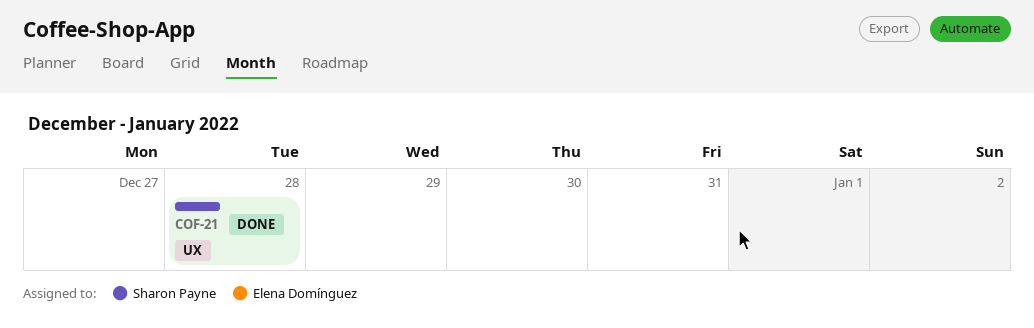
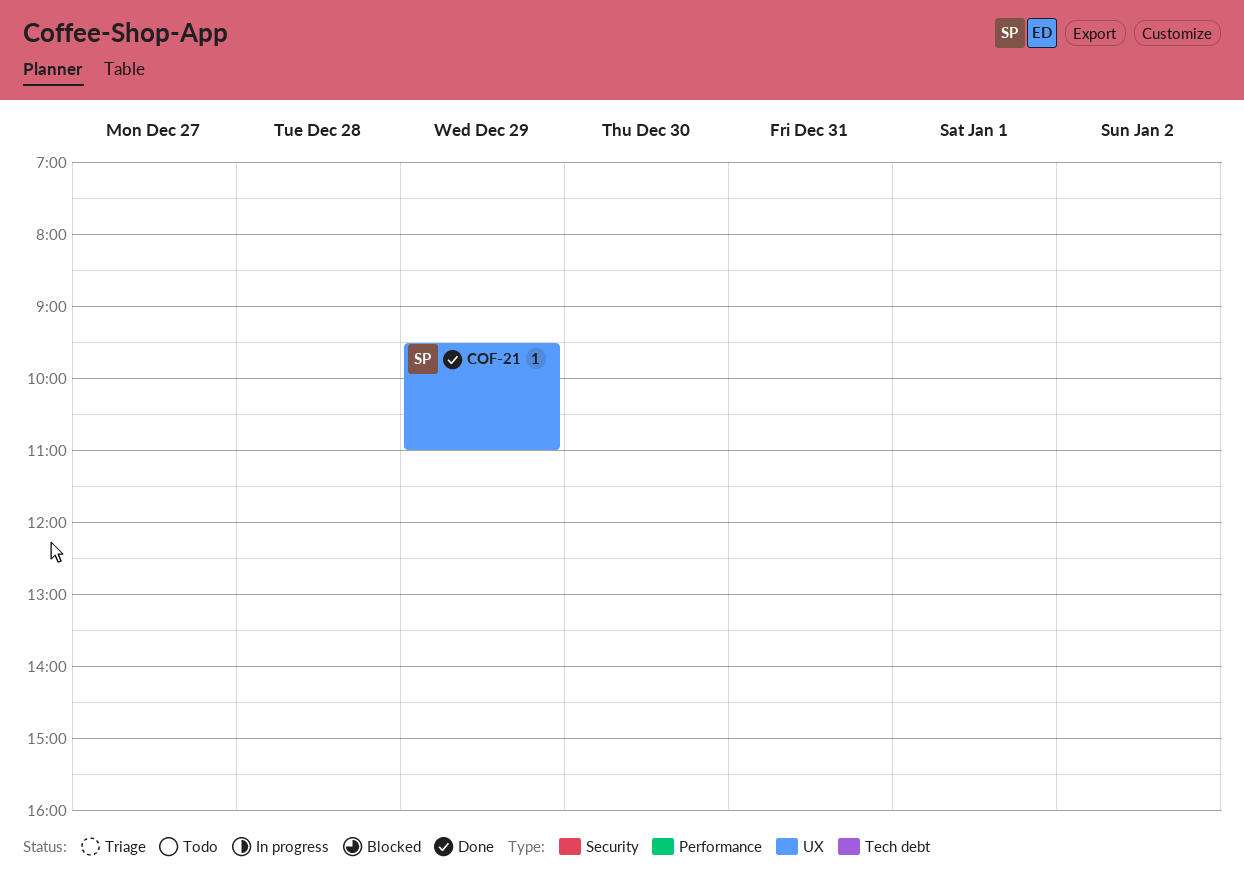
COF-21, day: Dec 28 -> Dec 29

